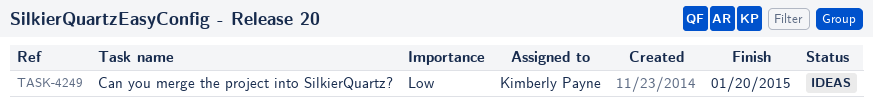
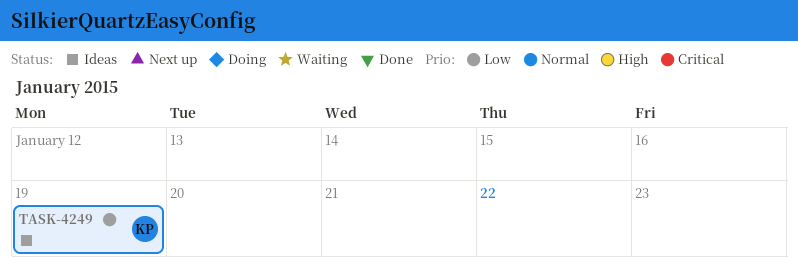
TASK-4249, due: Jan 20 -> Jan 19

